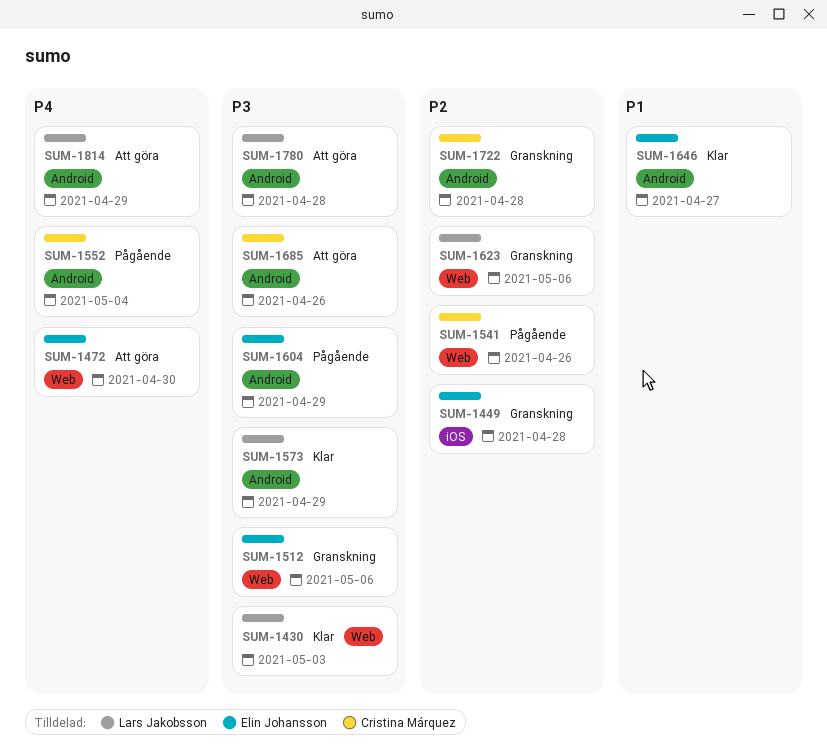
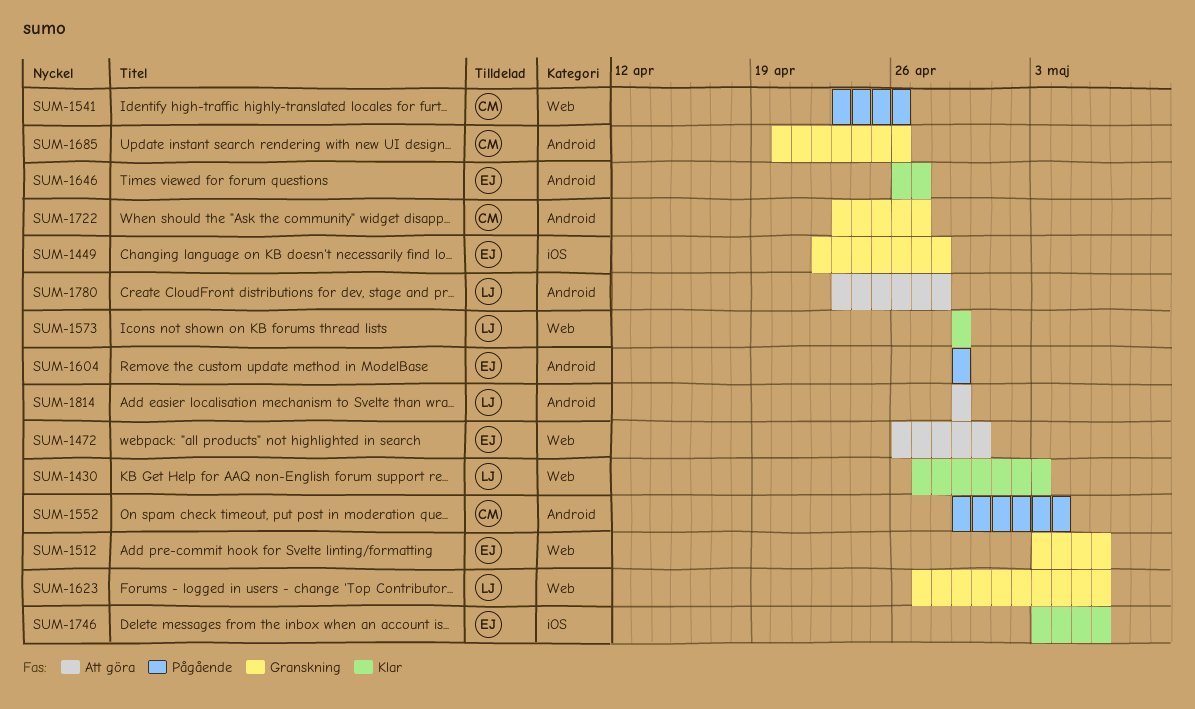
SUM-1573, label: Android -> Web
SUM-1685, status: Att göra -> Granskning
SUM-1722, due: Apr 28 -> Apr 27
SUM-1746: none -> present

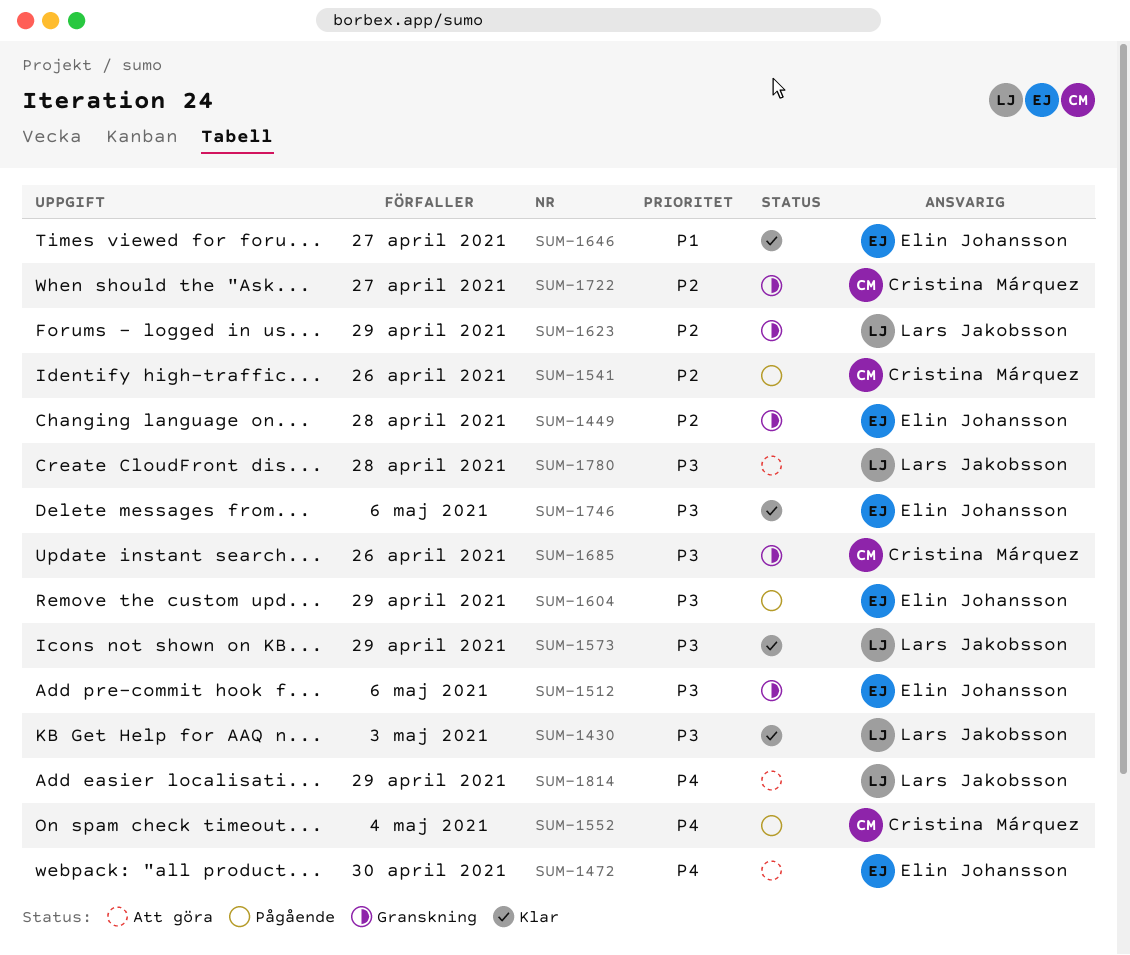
SUM-1623, due: May 6 -> Apr 29

